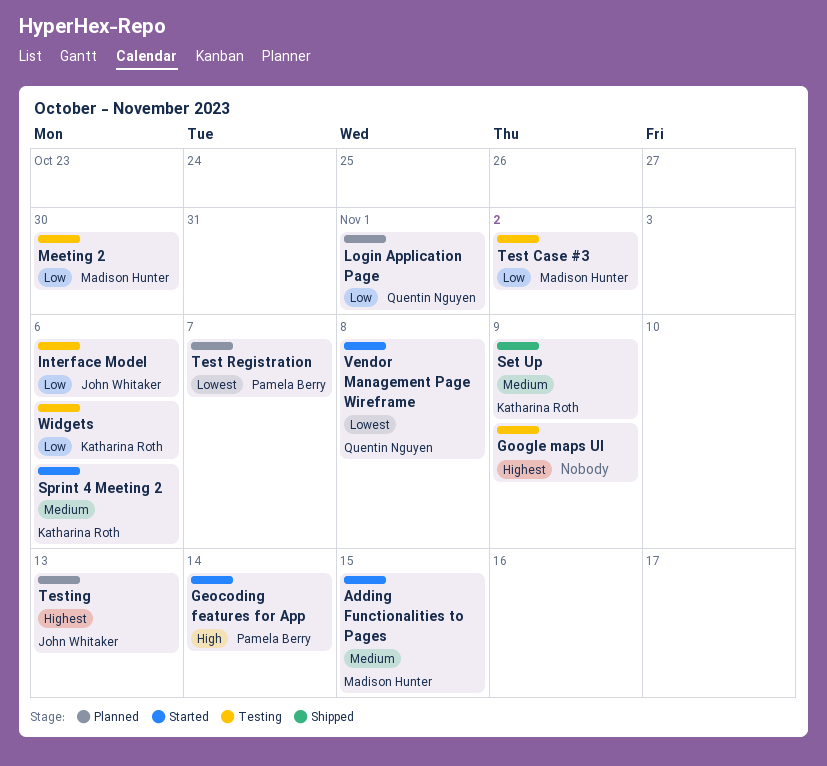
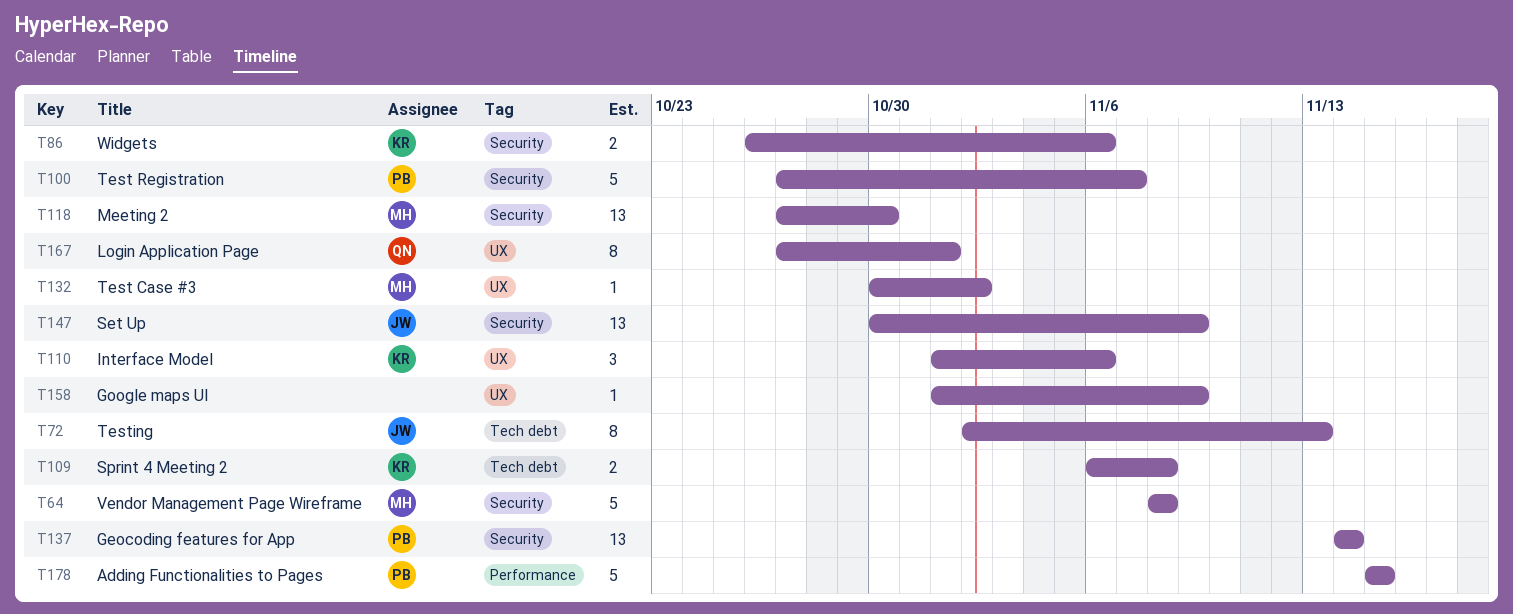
Adding Functionalities to Pages, owner: Madison Hunter -> Pamela Berry
Interface Model, owner: John Whitaker -> Katharina Roth
Set Up, owner: Katharina Roth -> John Whitaker
Sprint 4 Meeting 2, due: Nov 6 -> Nov 8
Vendor Management Page Wireframe, owner: Quentin Nguyen -> Madison Hunter

